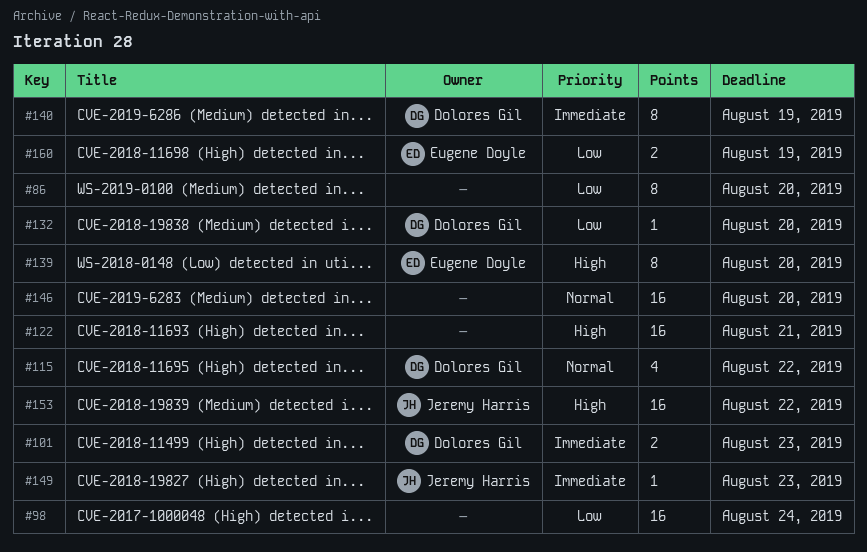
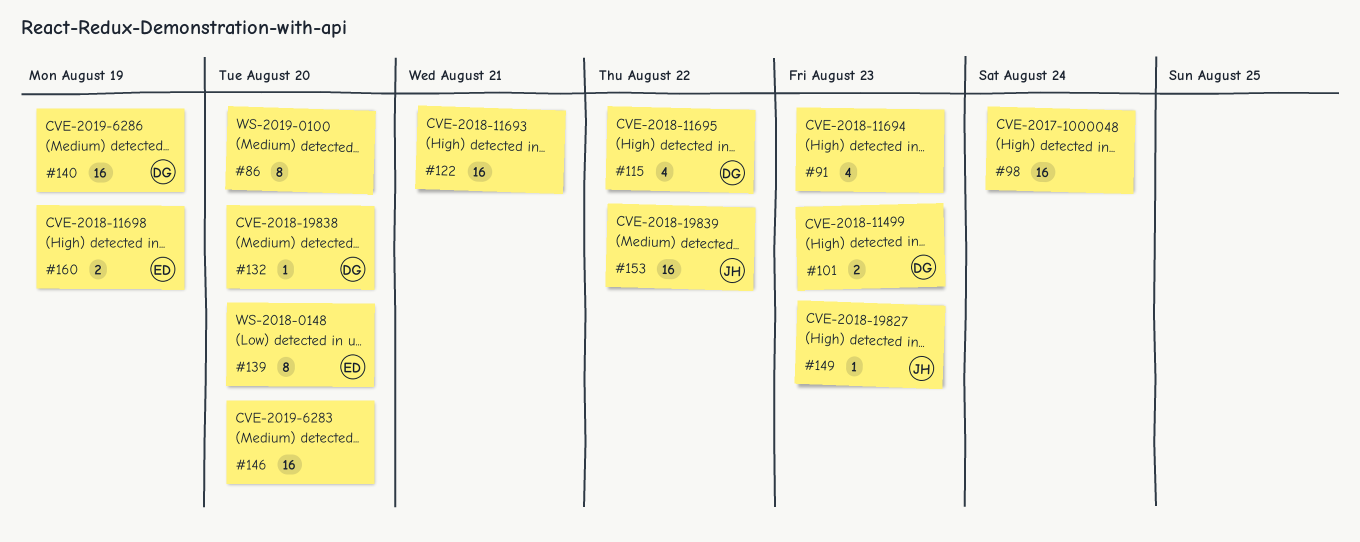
#91: none -> present
#140, estimate: 8 -> 16

